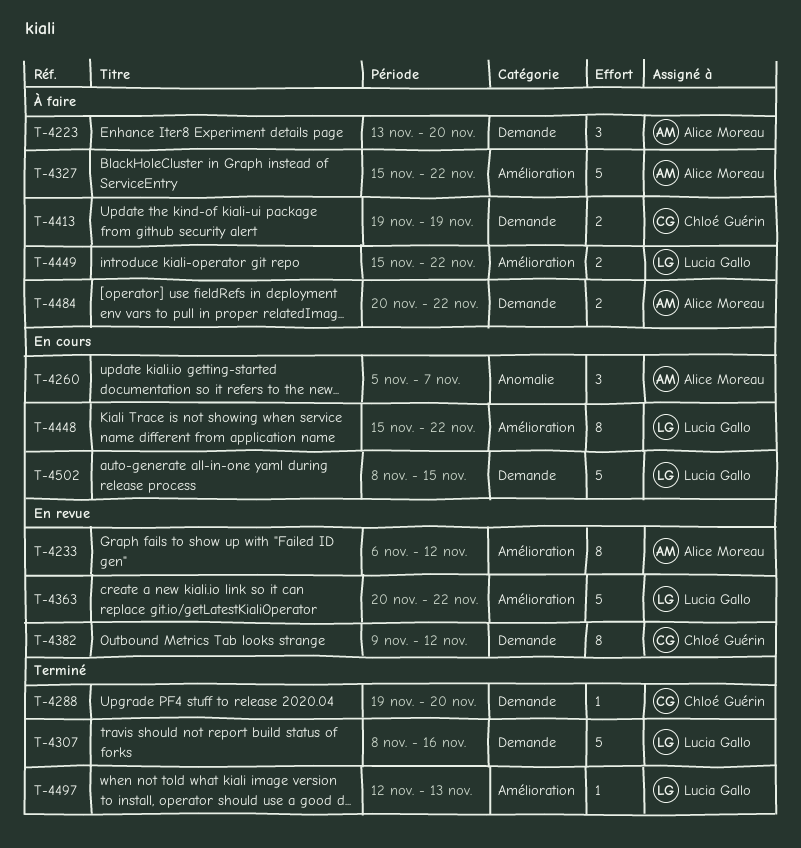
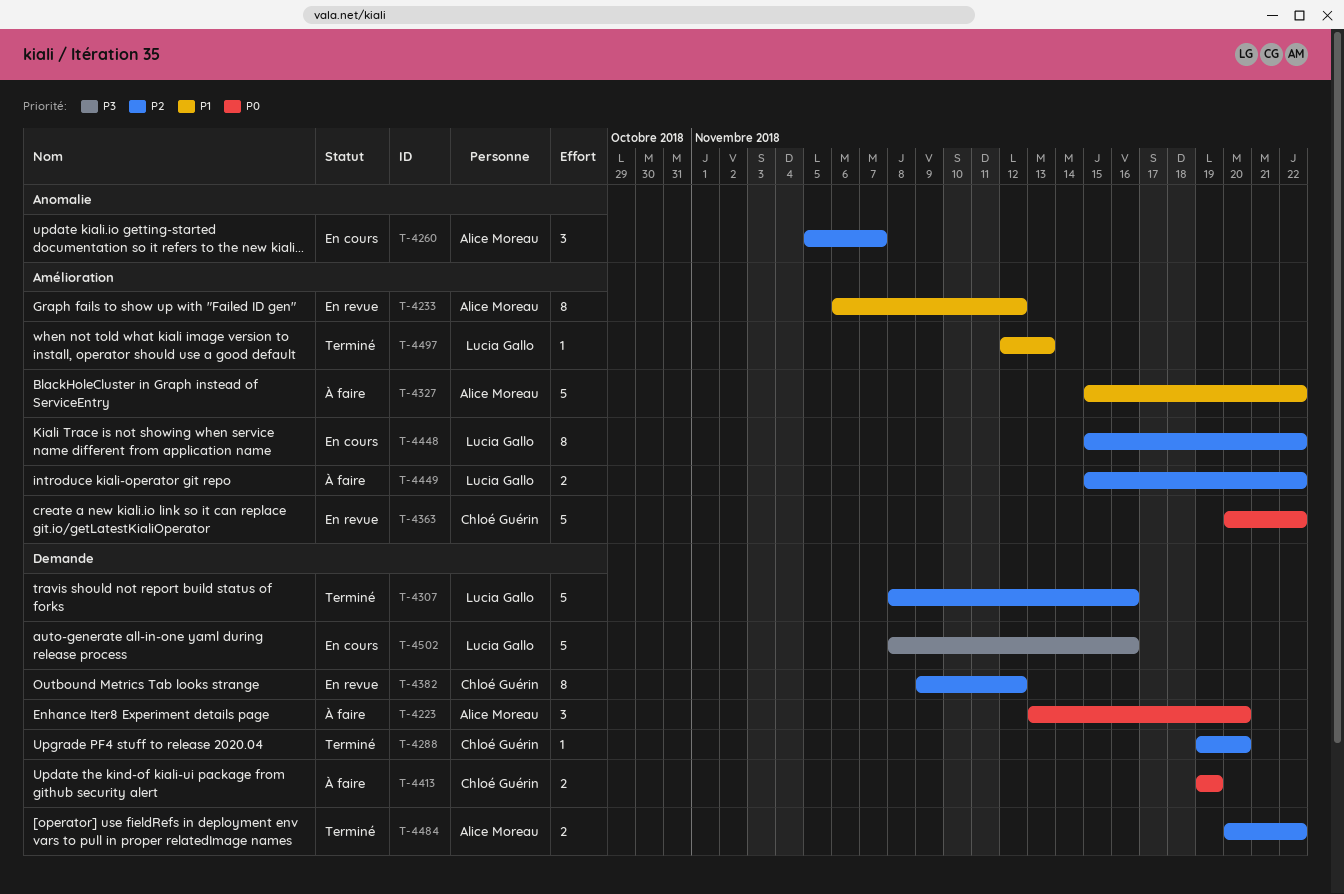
T-4363, owner: Lucia Gallo -> Chloé Guérin
T-4484, status: À faire -> Terminé
T-4502, due: Nov 15 -> Nov 16

